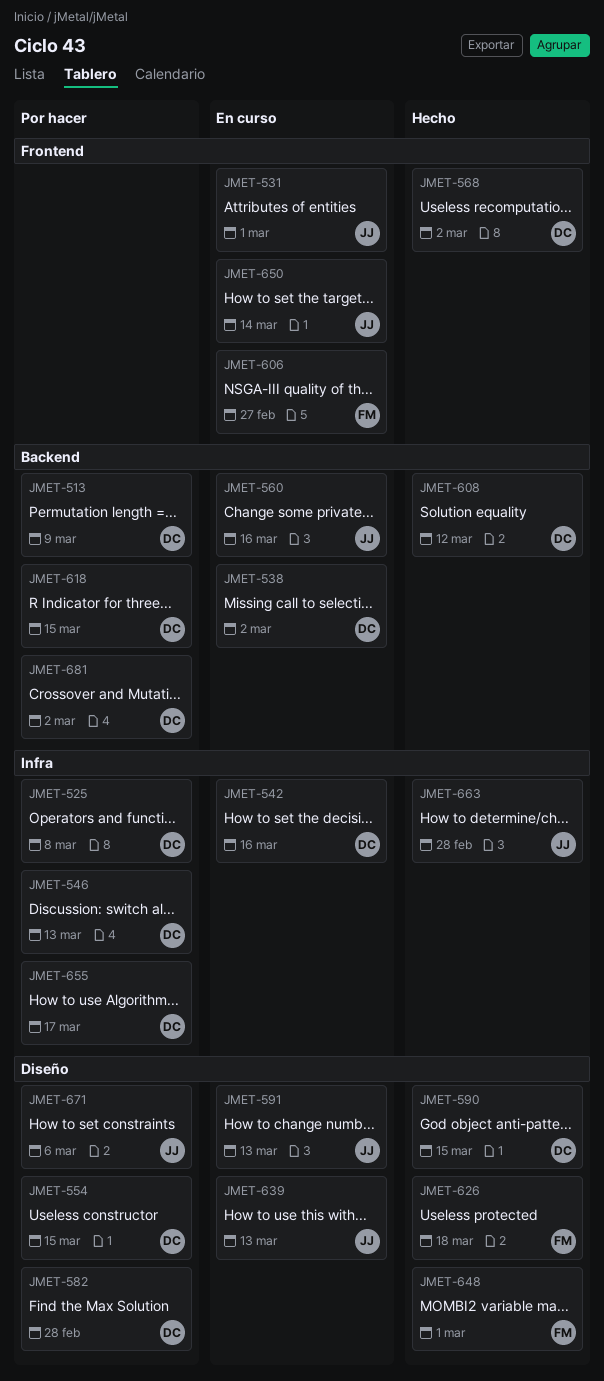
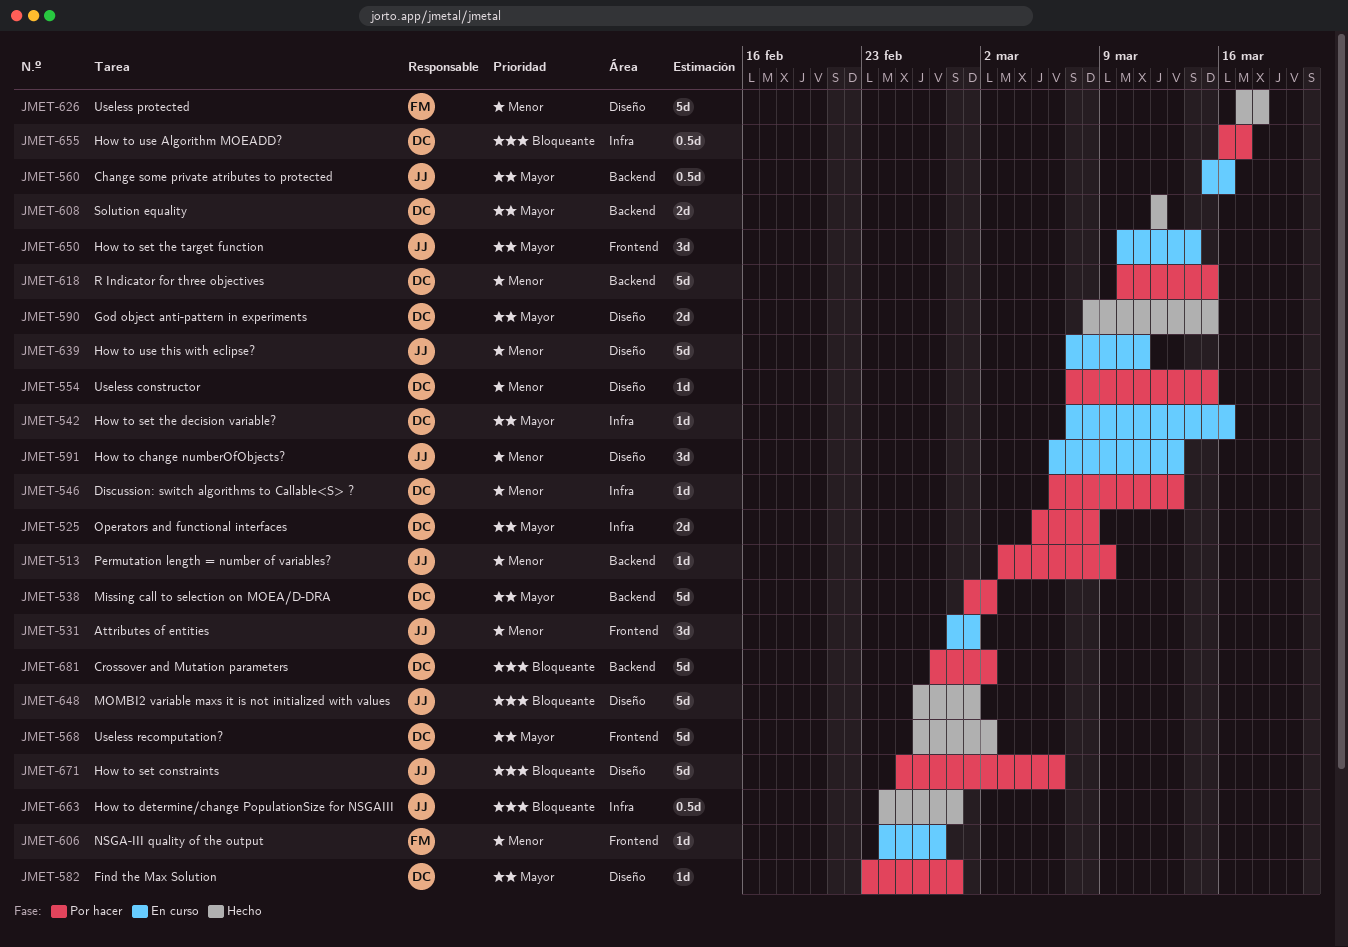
JMET-513, owner: DC -> JJ
JMET-538, status: En curso -> Por hacer
JMET-639, due: Mar 13 -> Mar 11
JMET-648, owner: FM -> JJ

